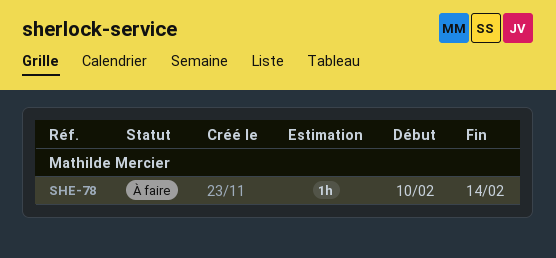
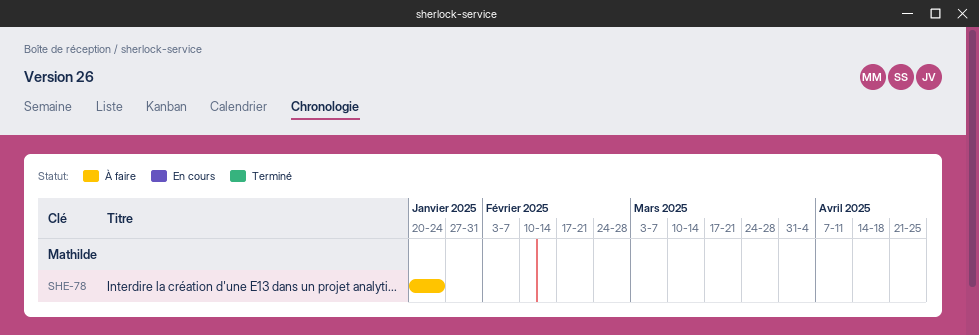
SHE-78, start: Feb 10 -> Jan 20
SHE-78, due: Feb 14 -> Jan 24

